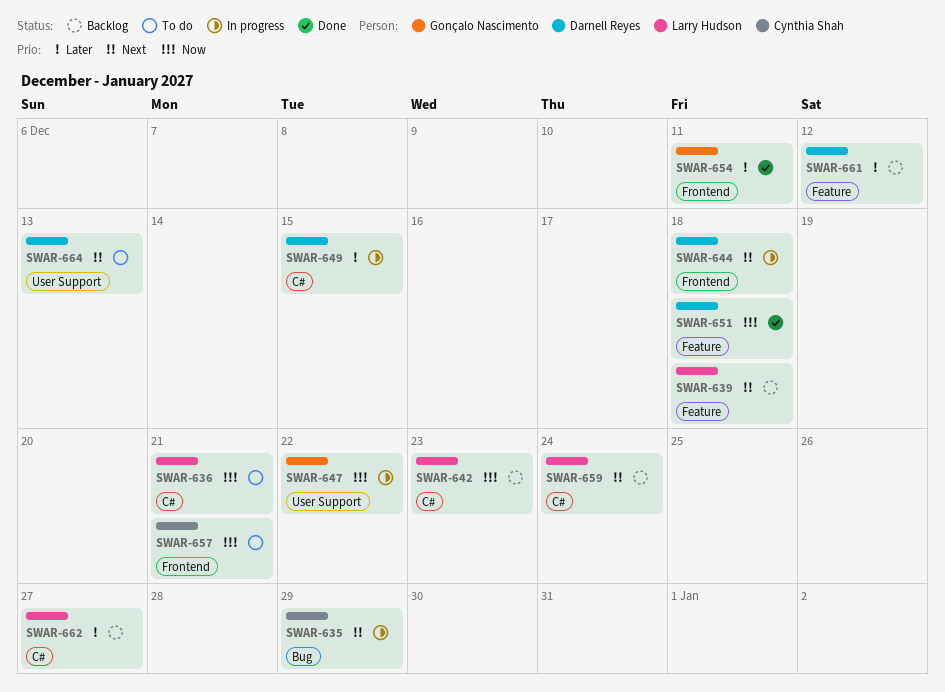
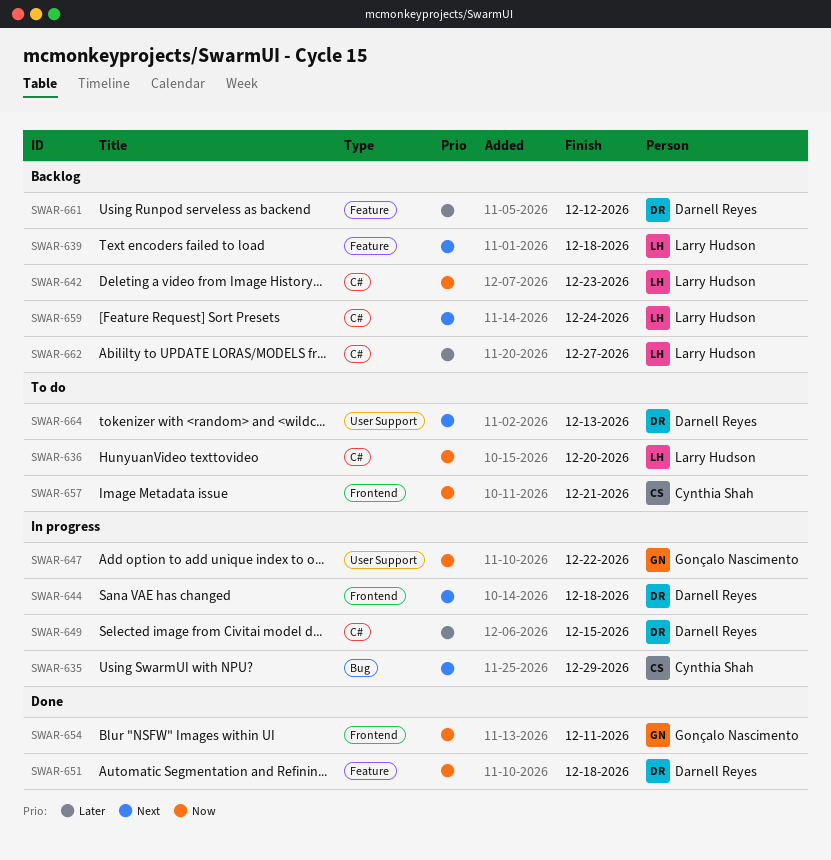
SWAR-636, due: Dec 21 -> Dec 20
SWAR-654, priority: Later -> Now

